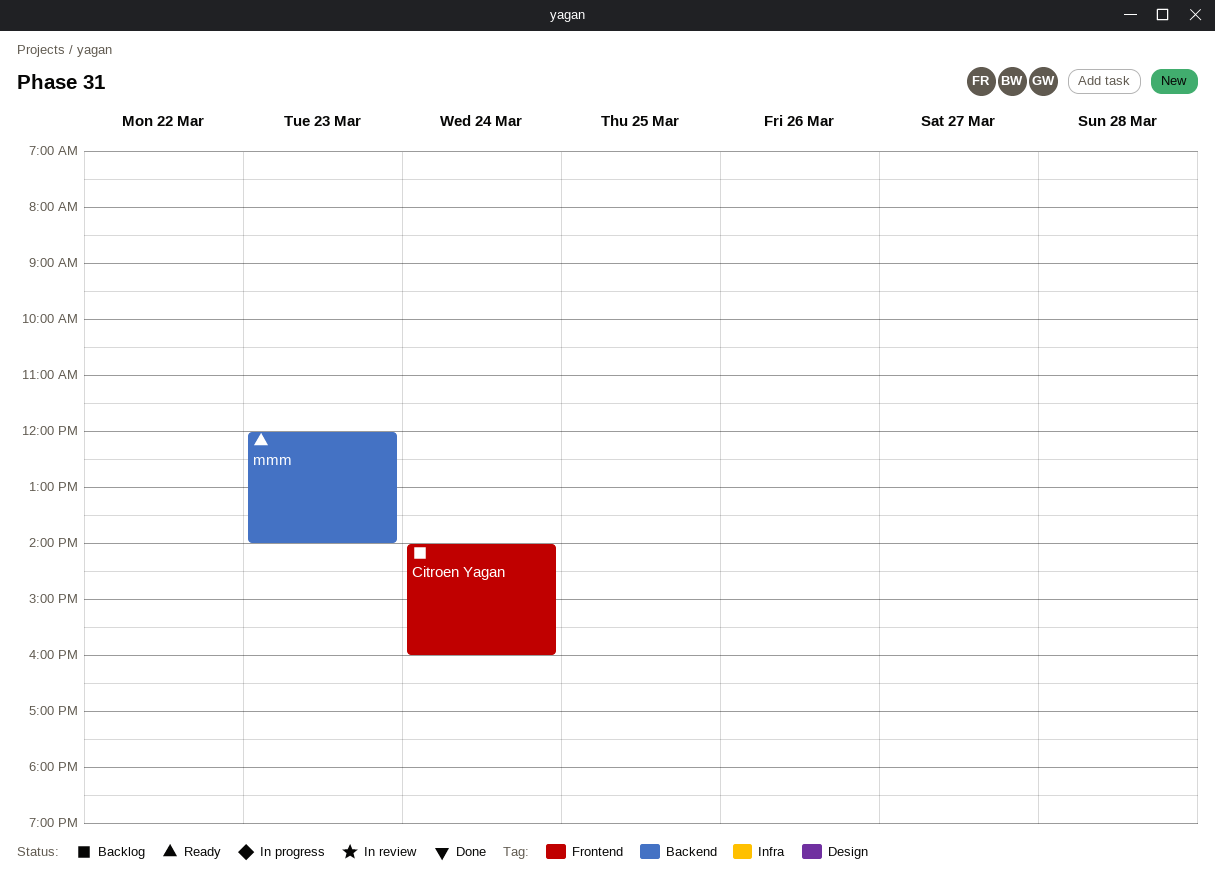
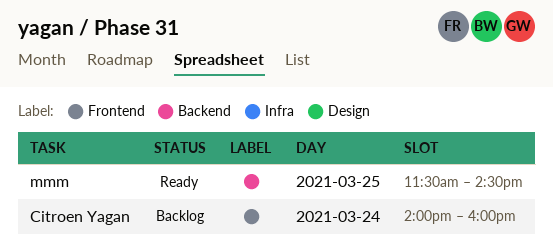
mmm, day: Mar 23 -> Mar 25
mmm, begins: 12:00 -> 11:30
mmm, ends: 14:00 -> 14:30

